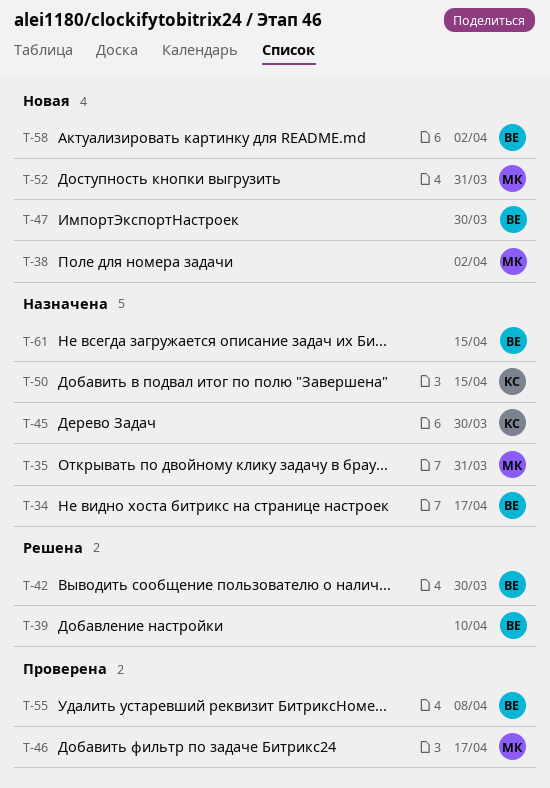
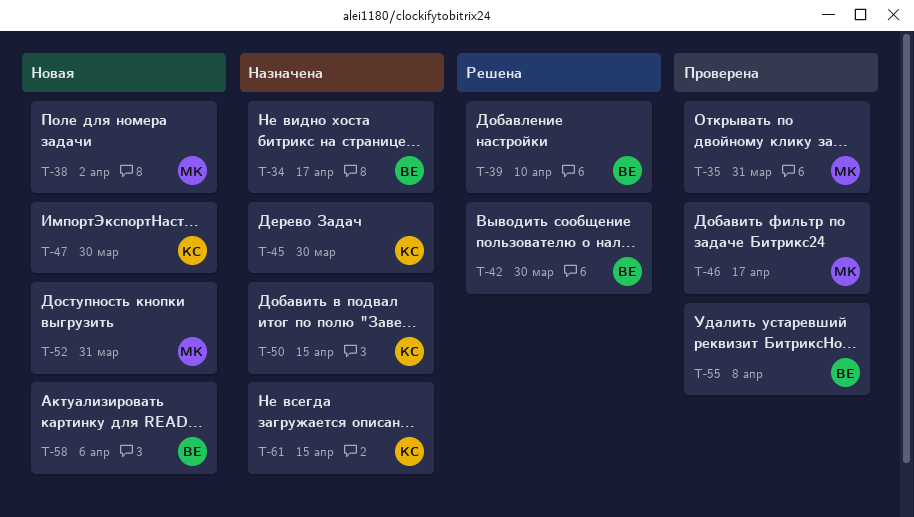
T-35, status: Назначена -> Проверена
T-47, owner: ВЕ -> КС
T-58, due: Apr 2 -> Apr 6
T-61, owner: ВЕ -> КС

